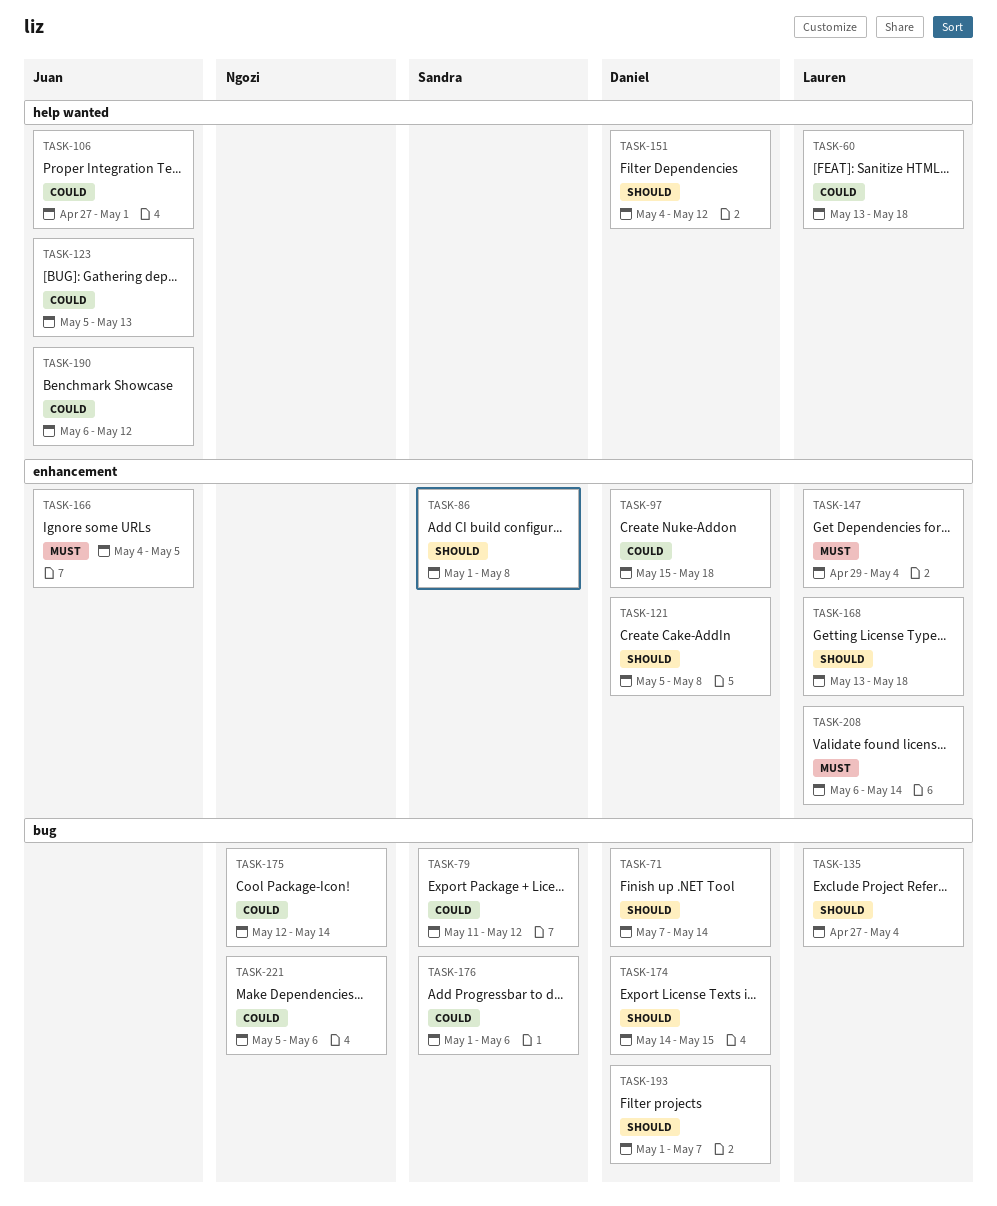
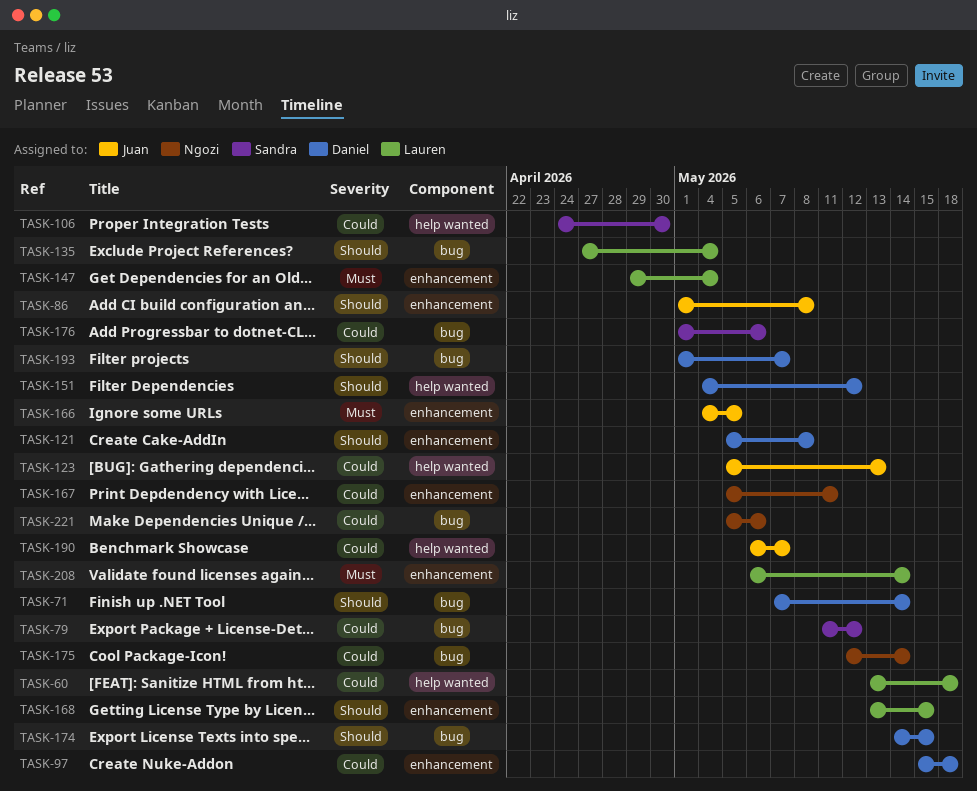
TASK-86, owner: Sandra -> Juan
TASK-106, owner: Juan -> Sandra
TASK-106, start: Apr 27 -> Apr 24
TASK-106, due: May 1 -> Apr 30
TASK-167: none -> present
TASK-168, due: May 18 -> May 15
TASK-190, due: May 12 -> May 7

